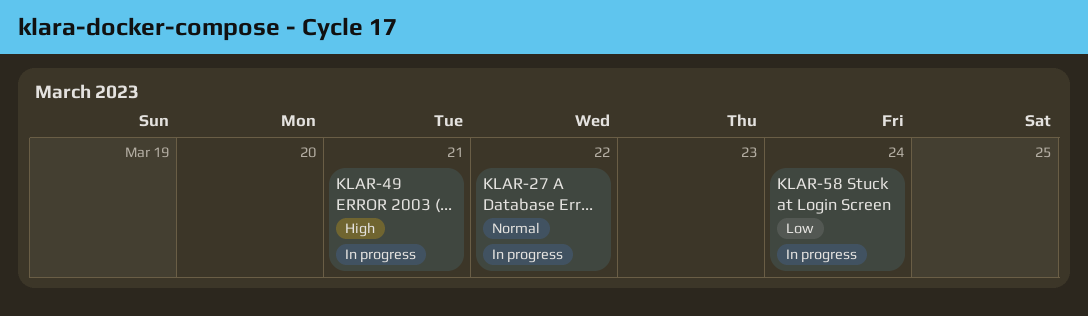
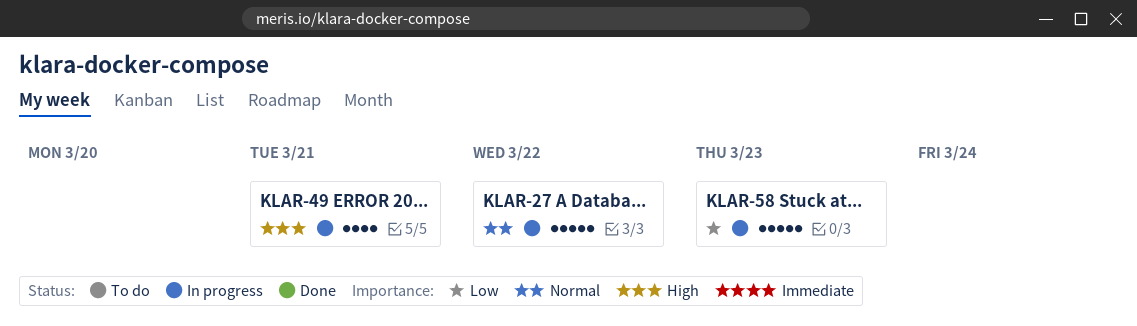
KLAR-58, due: Mar 24 -> Mar 23

